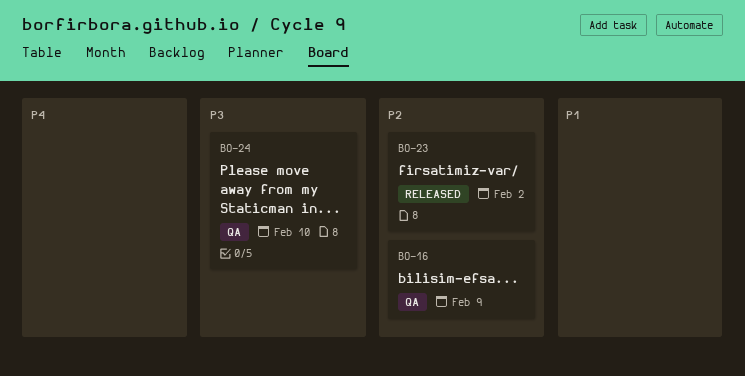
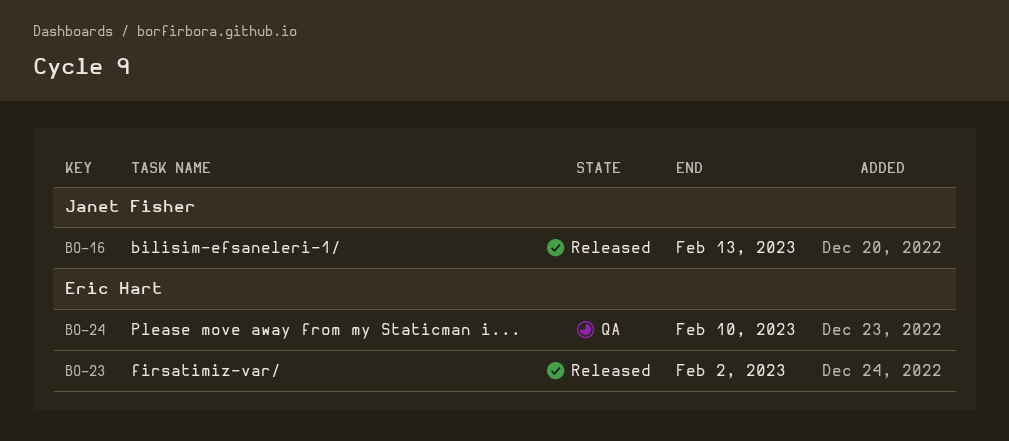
BO-16, status: QA -> Released
BO-16, due: Feb 9 -> Feb 13

